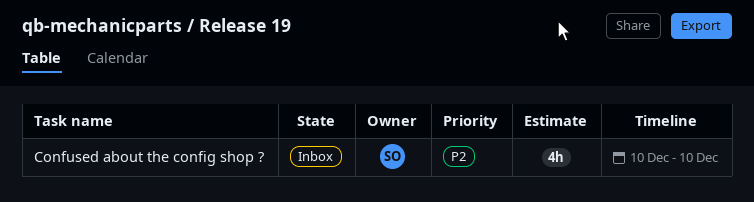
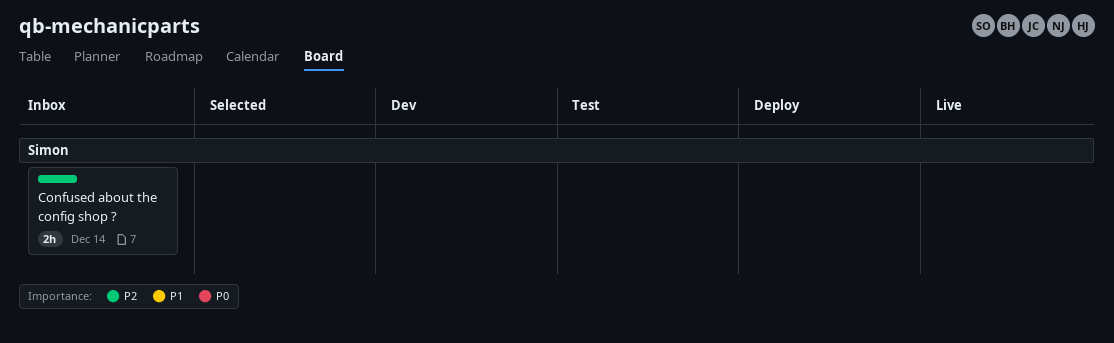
Confused about the config shop ?, estimate: 4h -> 2h
Confused about the config shop ?, due: Dec 10 -> Dec 14

